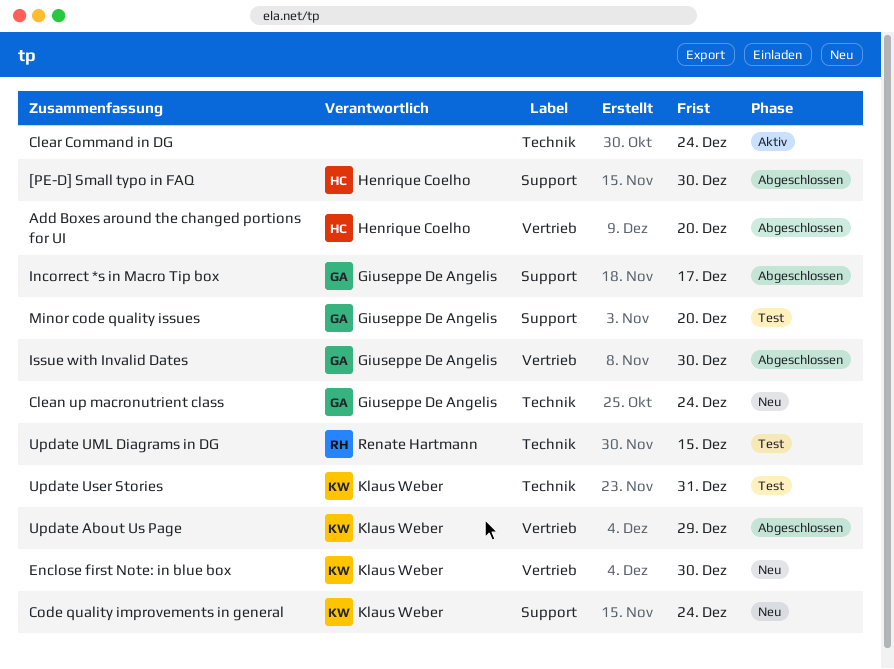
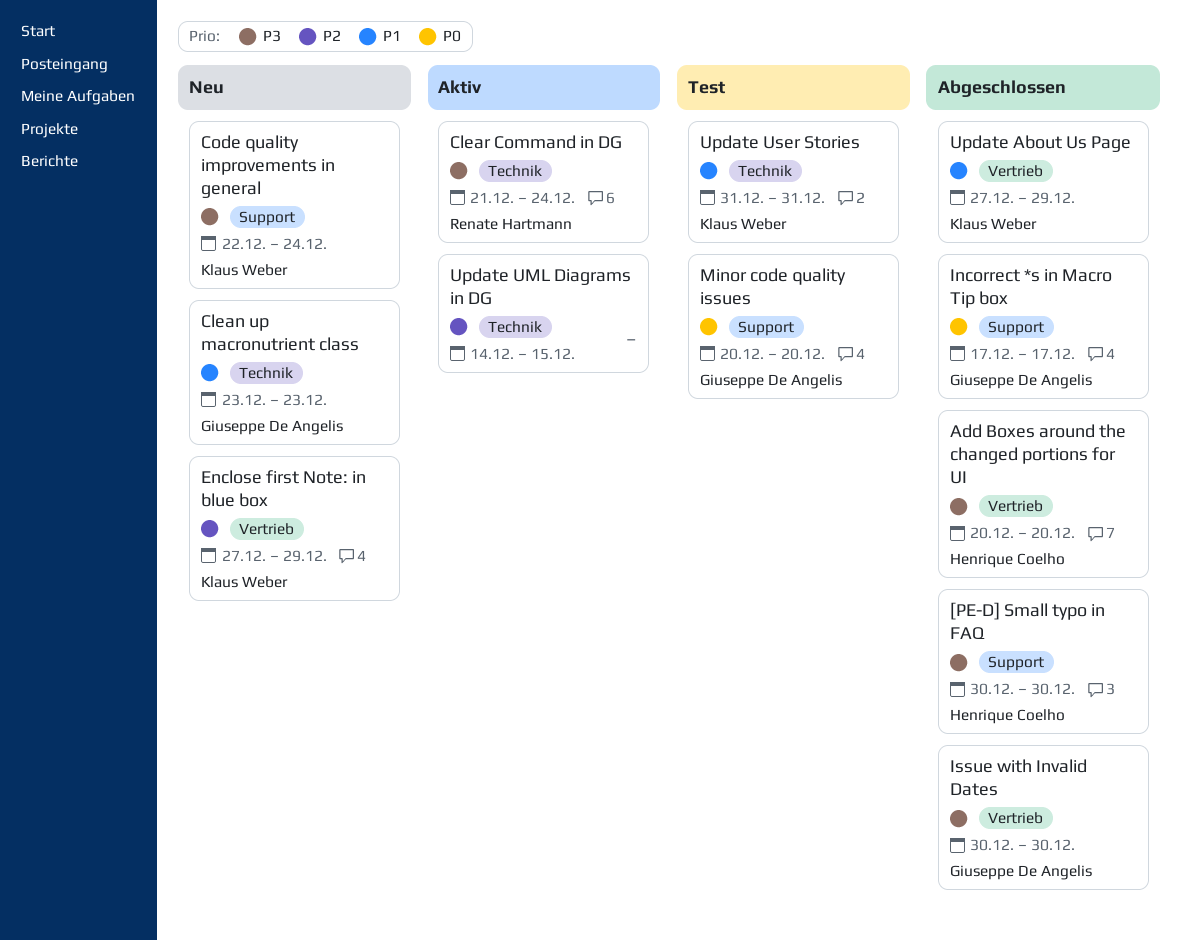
Clean up macronutrient class, due: Dec 24 -> Dec 23
Clear Command in DG, owner: none -> Renate Hartmann
Enclose first Note: in blue box, due: Dec 30 -> Dec 29
Update UML Diagrams in DG, status: Test -> Aktiv
Update UML Diagrams in DG, owner: Renate Hartmann -> none

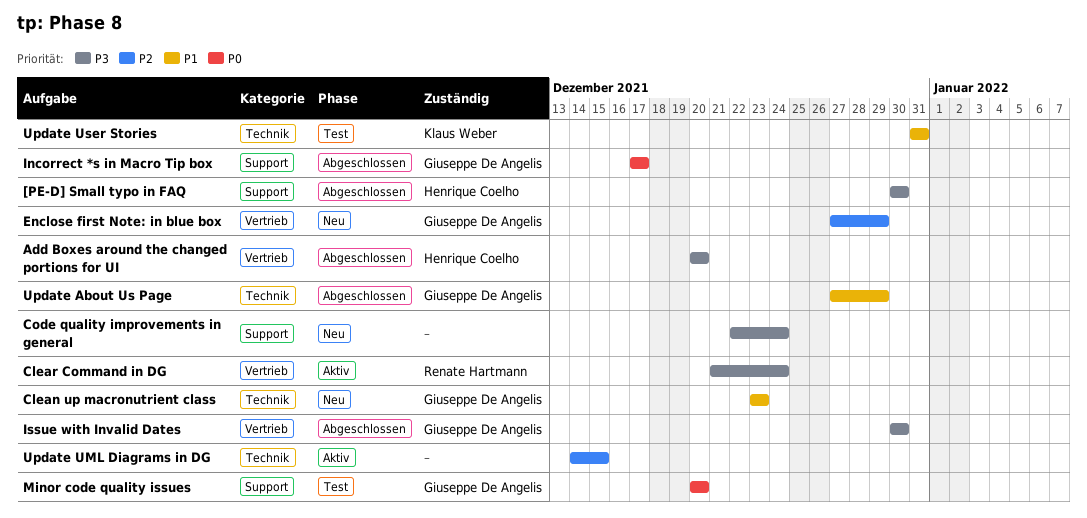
Clear Command in DG, label: Technik -> Vertrieb
Code quality improvements in general, owner: Klaus Weber -> none
Enclose first Note: in blue box, owner: Klaus Weber -> Giuseppe De Angelis
Update About Us Page, owner: Klaus Weber -> Giuseppe De Angelis
Update About Us Page, label: Vertrieb -> Technik

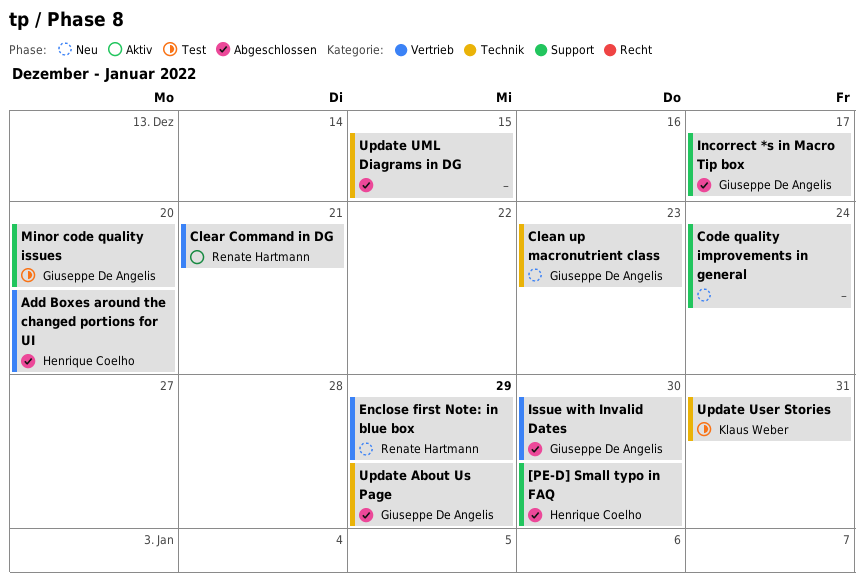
Clear Command in DG, due: Dec 24 -> Dec 21
Enclose first Note: in blue box, owner: Giuseppe De Angelis -> Renate Hartmann
Update UML Diagrams in DG, status: Aktiv -> Abgeschlossen

